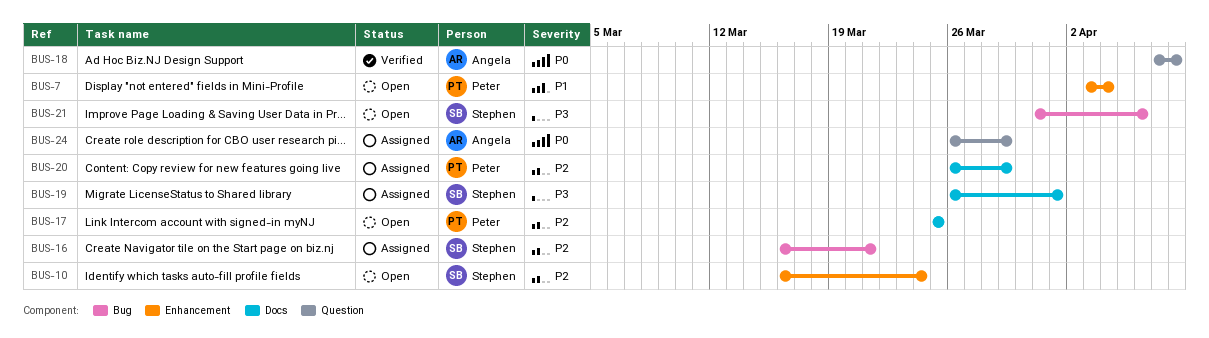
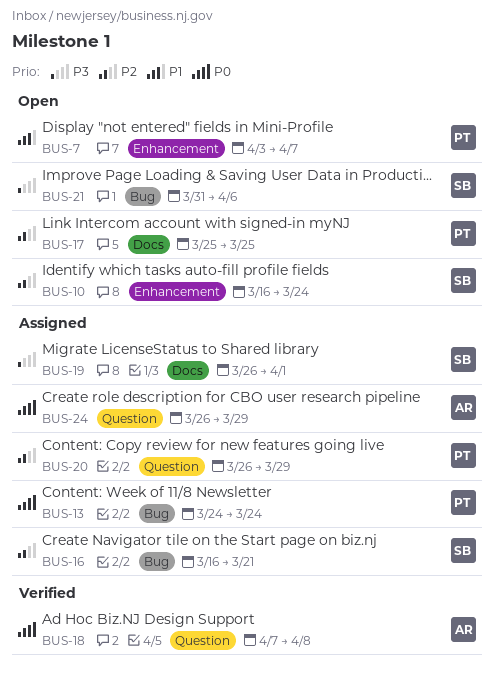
BUS-7, due: Apr 4 -> Apr 7
BUS-13: none -> present
BUS-20, label: Docs -> Question

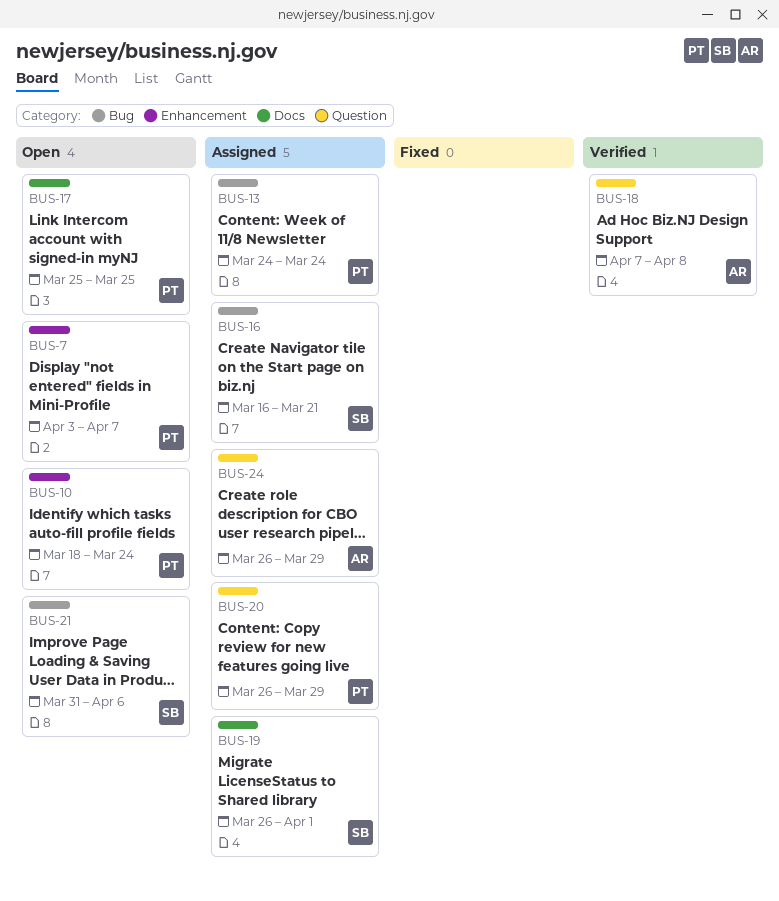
BUS-10, owner: SB -> PT
BUS-10, start: Mar 16 -> Mar 18

